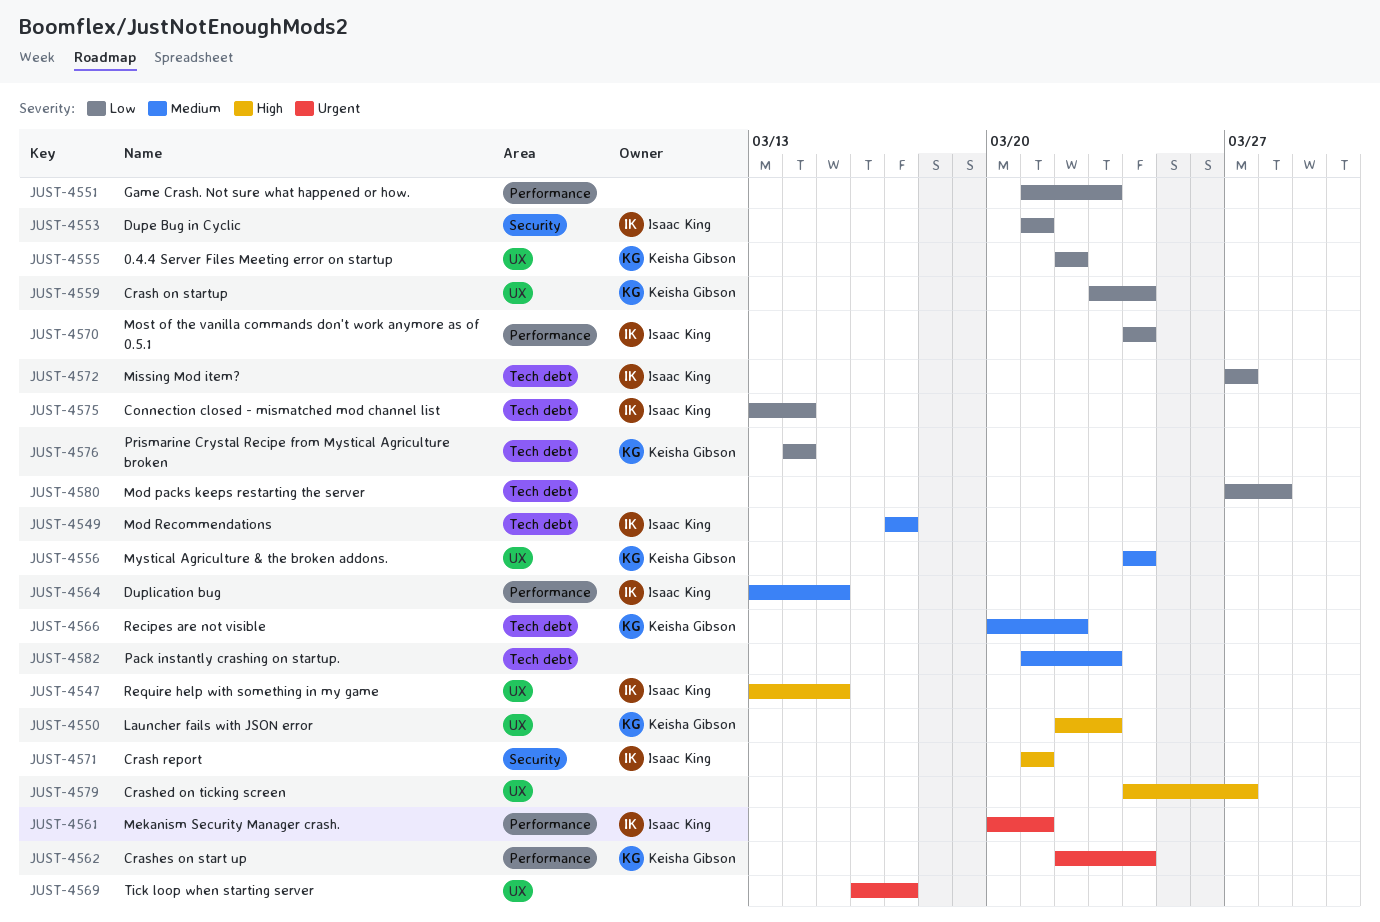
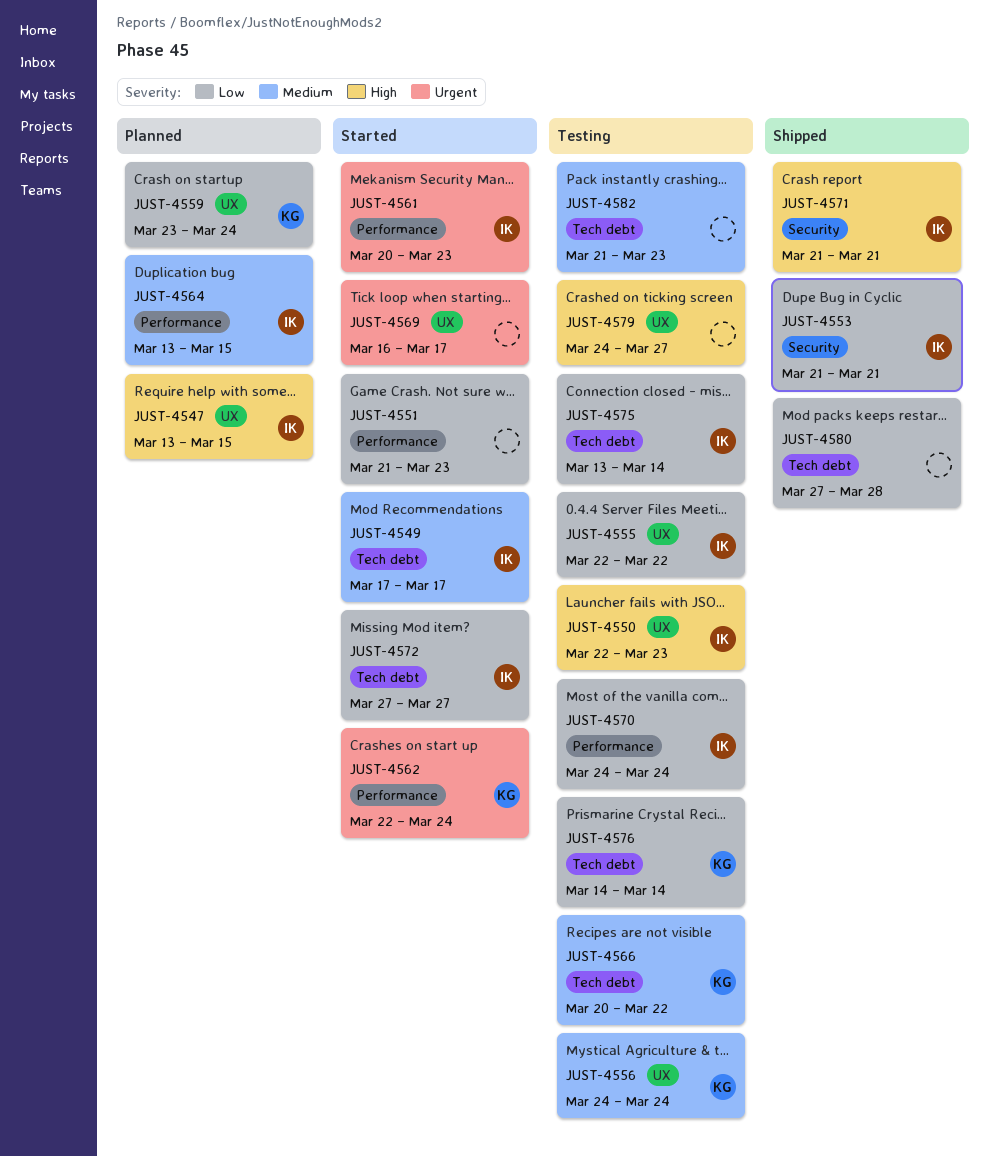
JUST-4550, owner: Keisha Gibson -> Isaac King
JUST-4555, owner: Keisha Gibson -> Isaac King
JUST-4561, due: Mar 21 -> Mar 23

